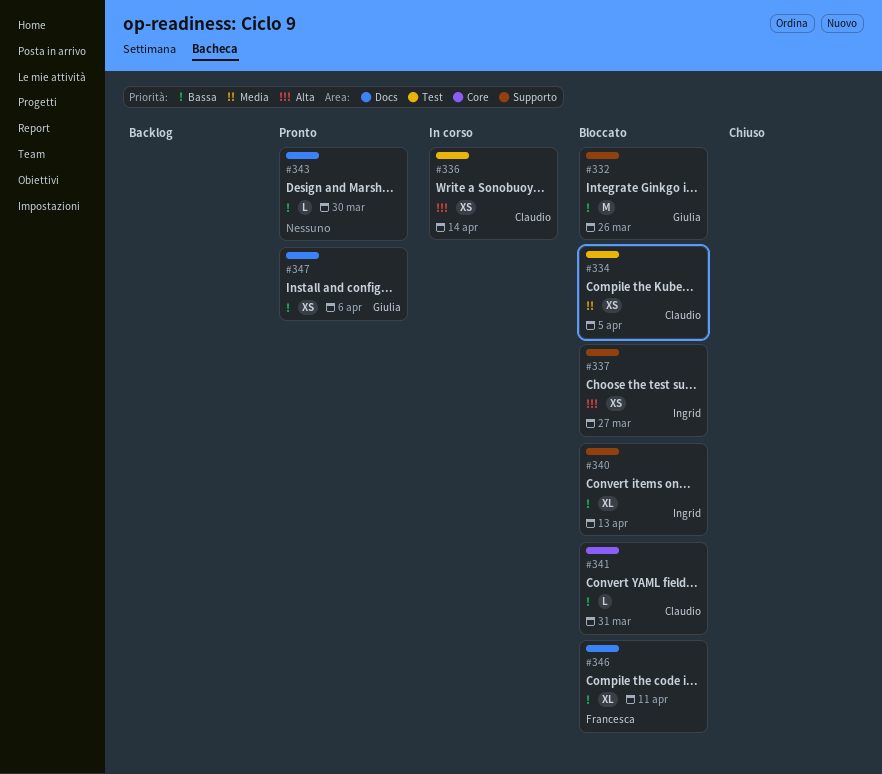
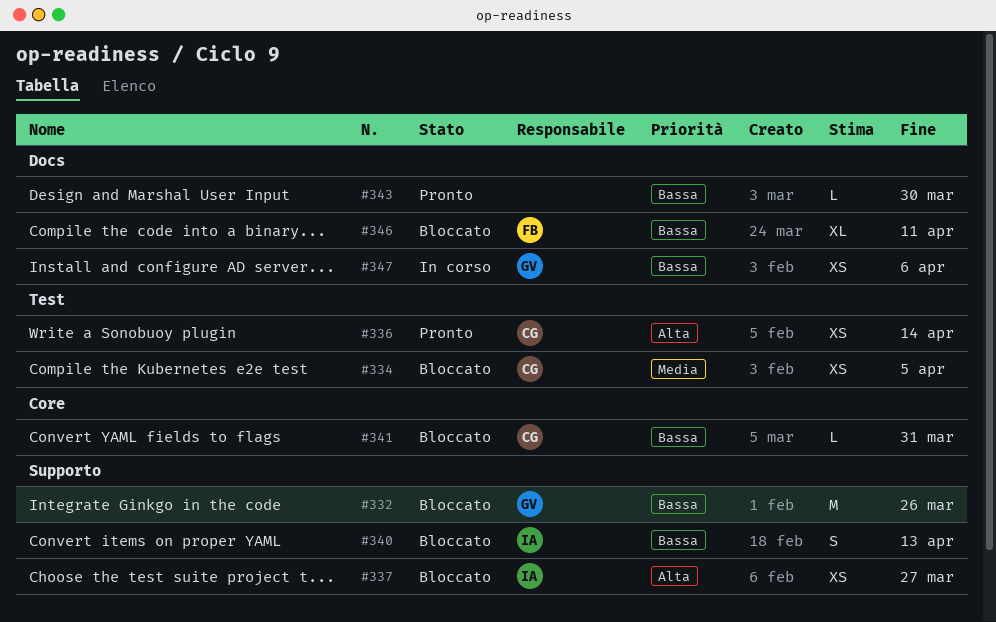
#336, status: In corso -> Pronto
#340, estimate: XL -> S
#347, status: Pronto -> In corso

